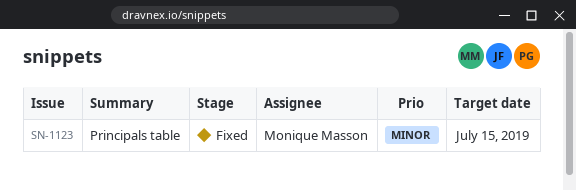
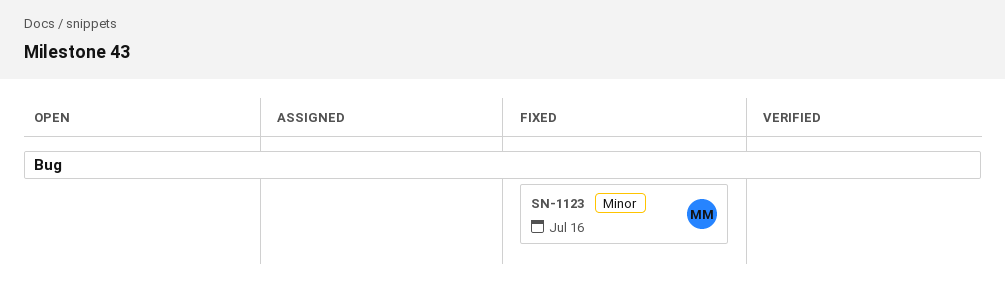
SN-1123, due: Jul 15 -> Jul 16

